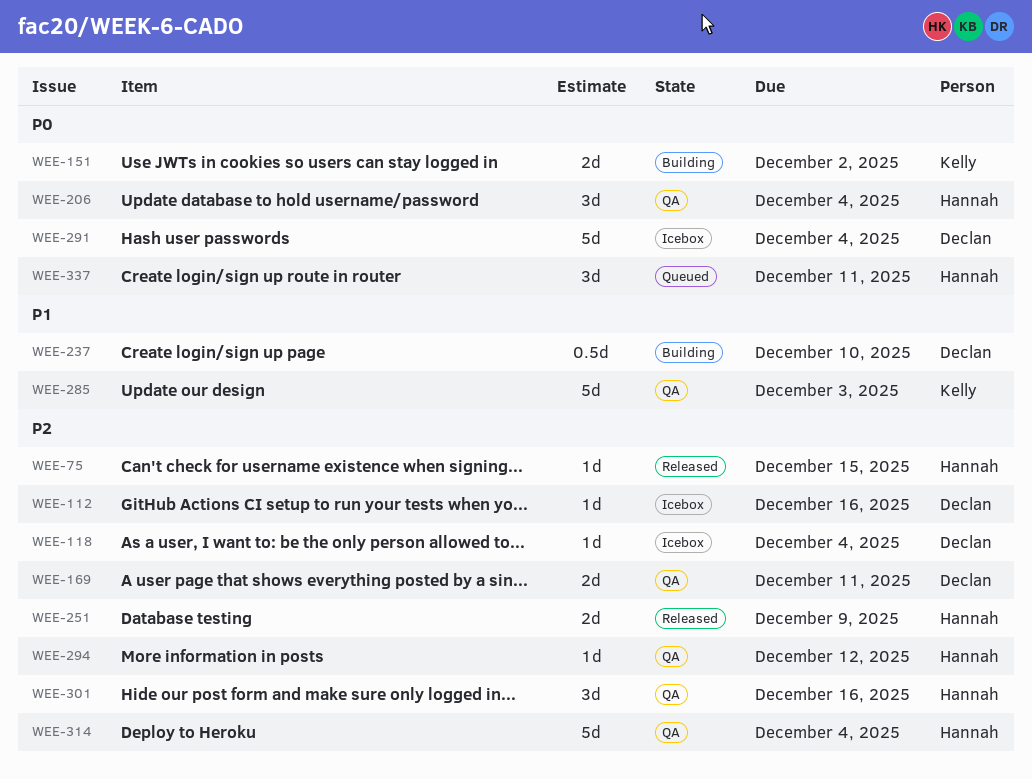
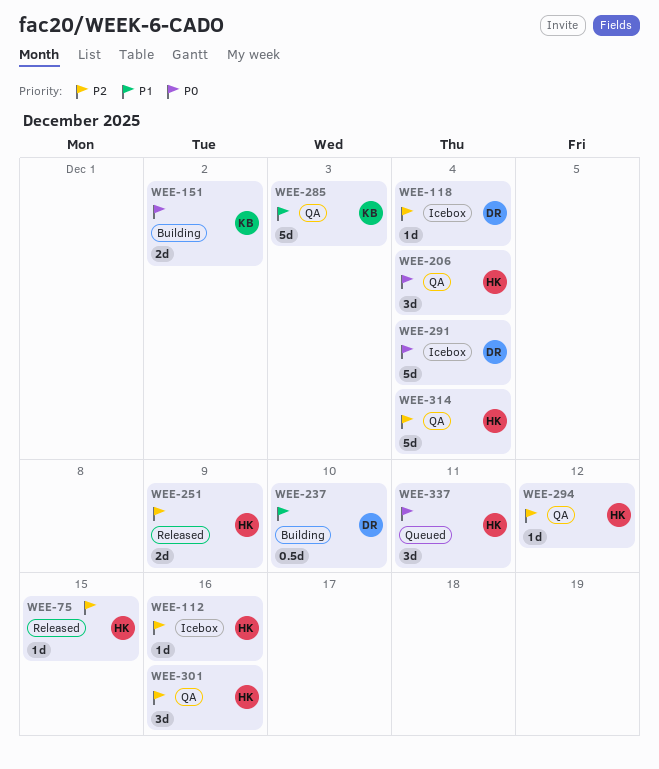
WEE-112, owner: Declan -> Hannah
WEE-169: present -> none

